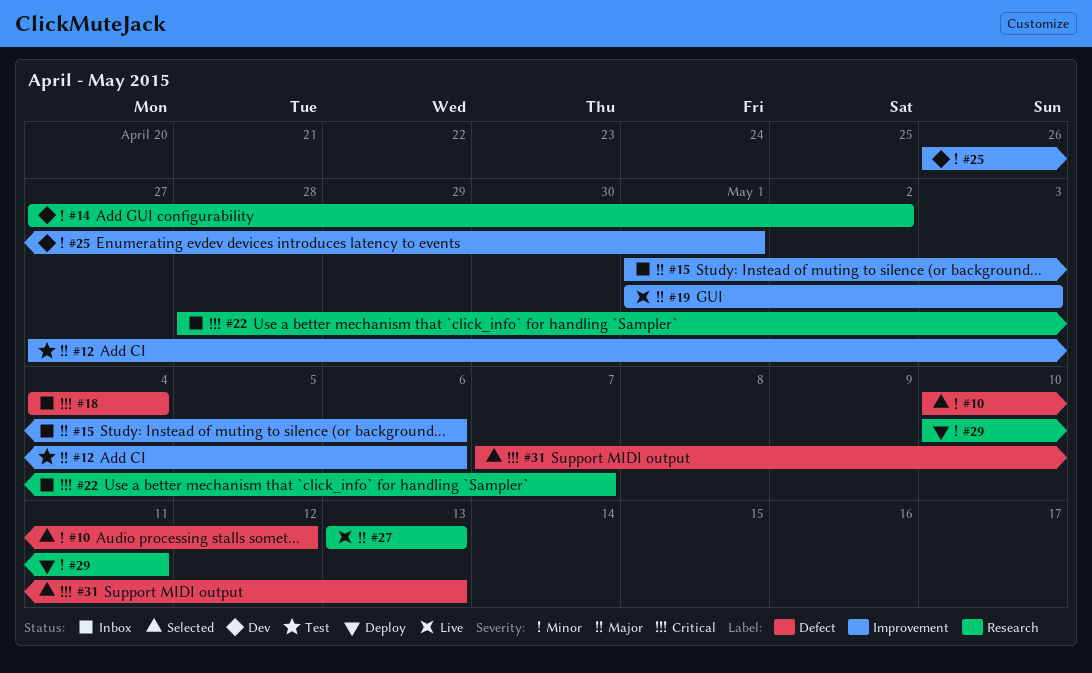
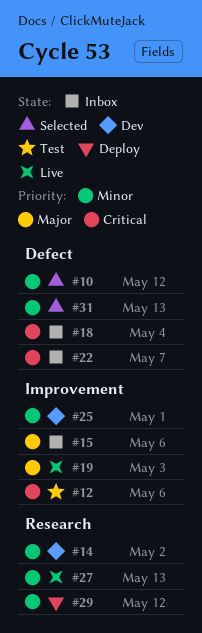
#12, priority: Major -> Critical
#22, label: Research -> Defect
#27, priority: Major -> Minor
#29, due: May 11 -> May 12
#31, priority: Critical -> Minor

